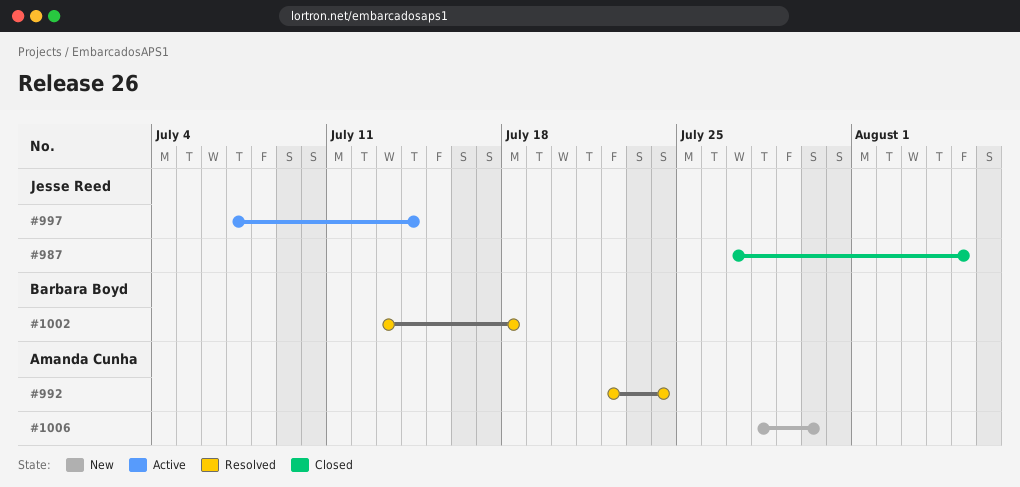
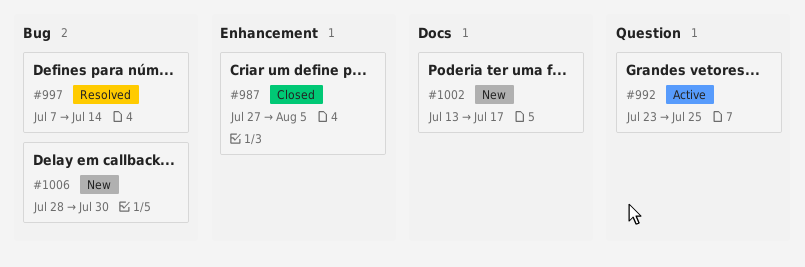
#992, status: Resolved -> Active
#992, start: Jul 22 -> Jul 23
#992, due: Jul 24 -> Jul 25
#997, status: Active -> Resolved
#1002, status: Resolved -> New
#1002, due: Jul 18 -> Jul 17

